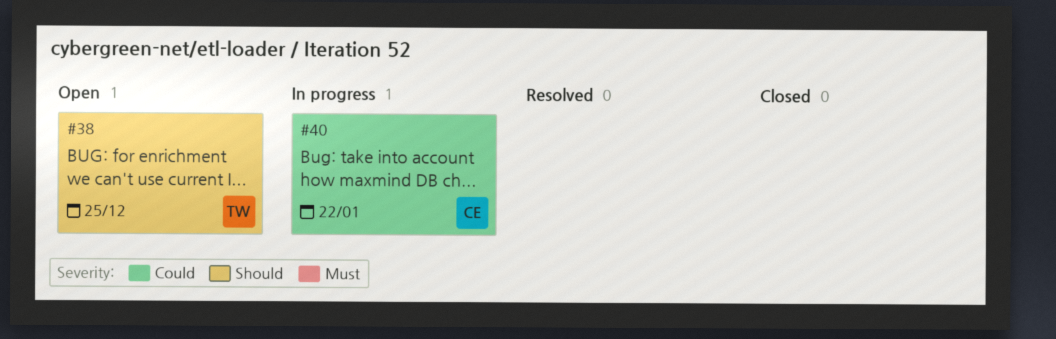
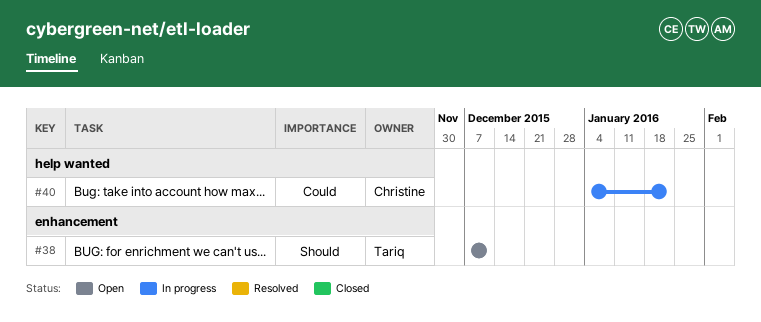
#38, due: Dec 25 -> Dec 11

